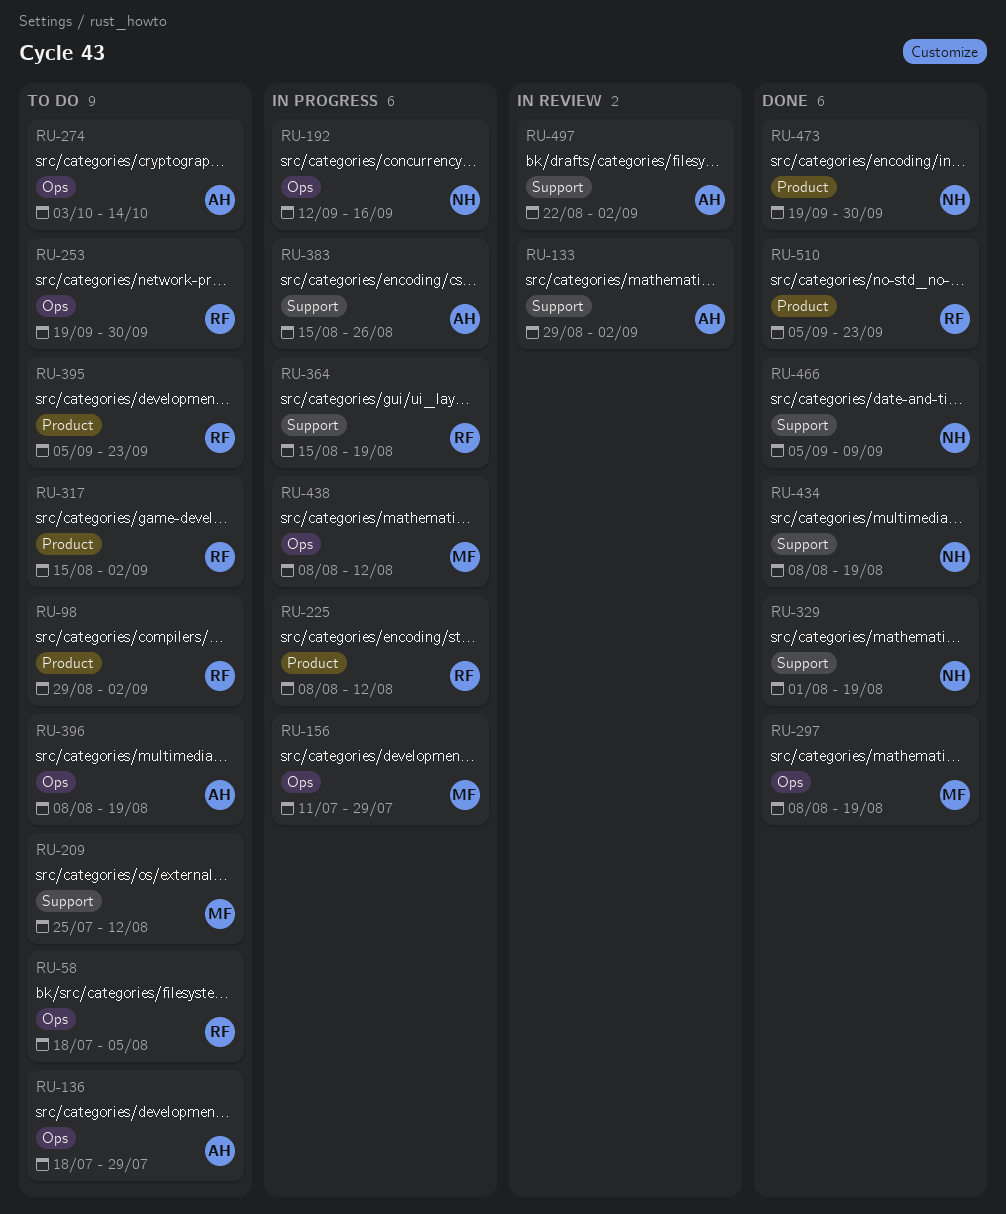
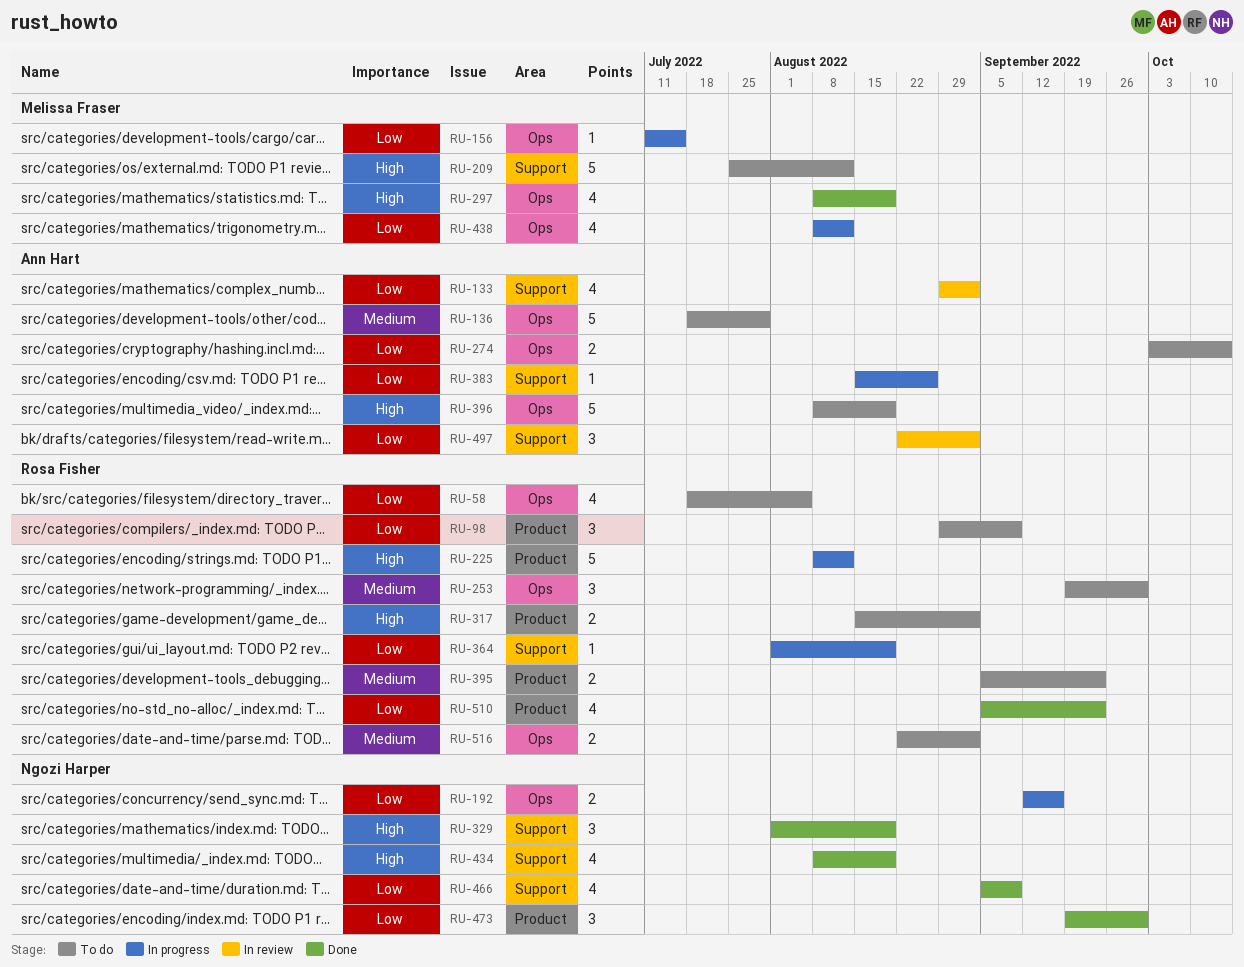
RU-98, due: Sep 2 -> Sep 9
RU-156, due: Jul 29 -> Jul 15
RU-364, start: Aug 15 -> Aug 1
RU-516: none -> present

